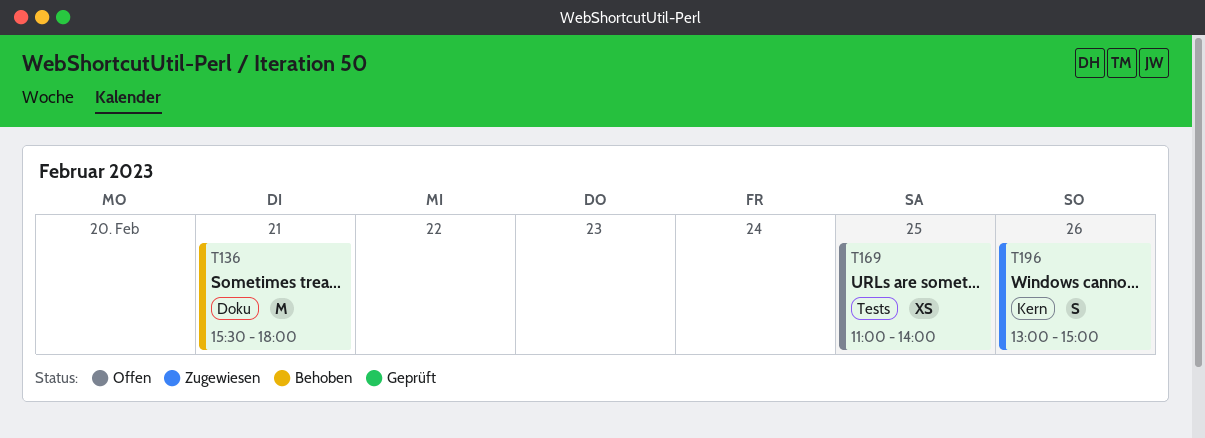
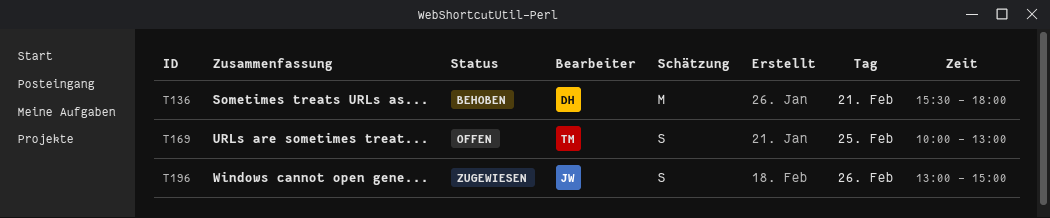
T169, estimate: XS -> S
T169, begins: 11:00 -> 10:00
T169, ends: 14:00 -> 13:00

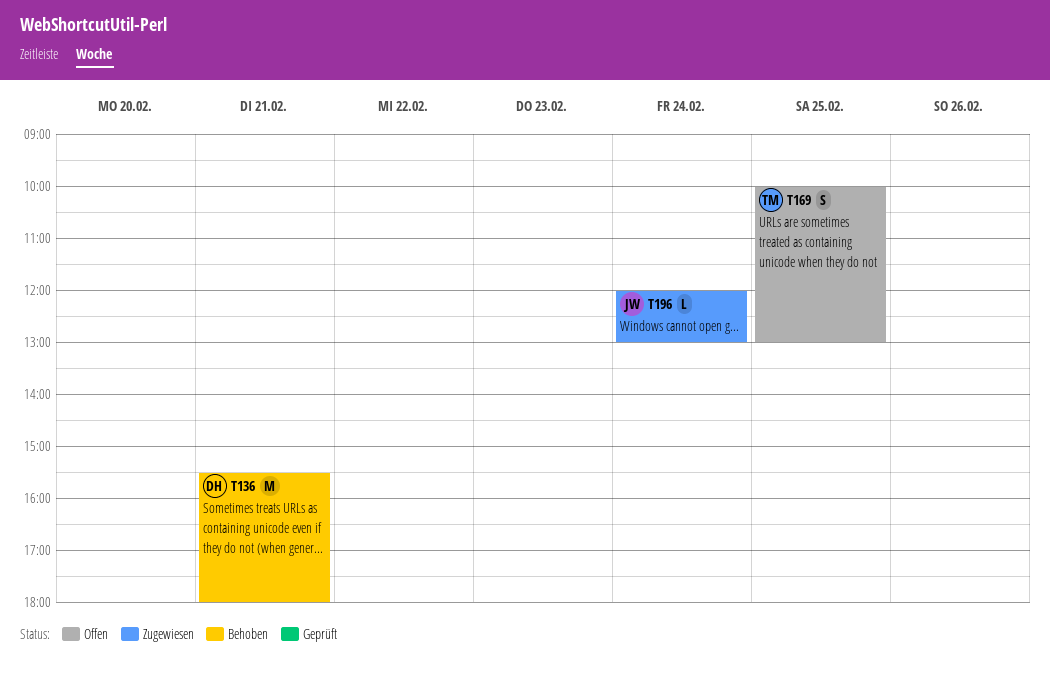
T196, estimate: S -> L
T196, day: Feb 26 -> Feb 24
T196, begins: 13:00 -> 12:00
T196, ends: 15:00 -> 13:00

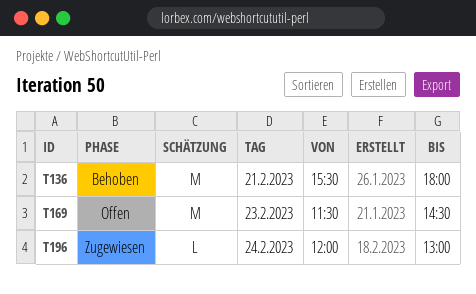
T169, estimate: S -> M
T169, day: Feb 25 -> Feb 23
T169, begins: 10:00 -> 11:30
T169, ends: 13:00 -> 14:30

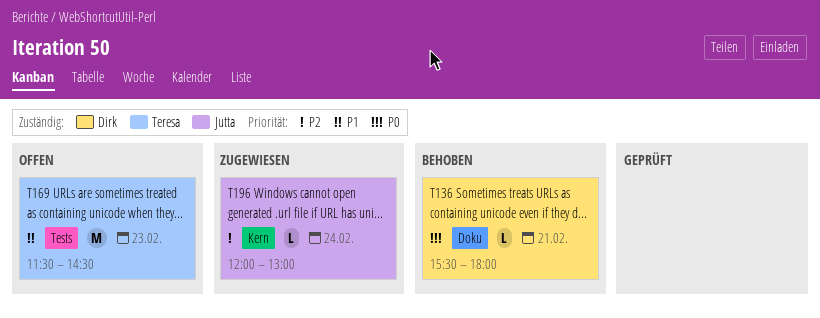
T136, estimate: M -> L

